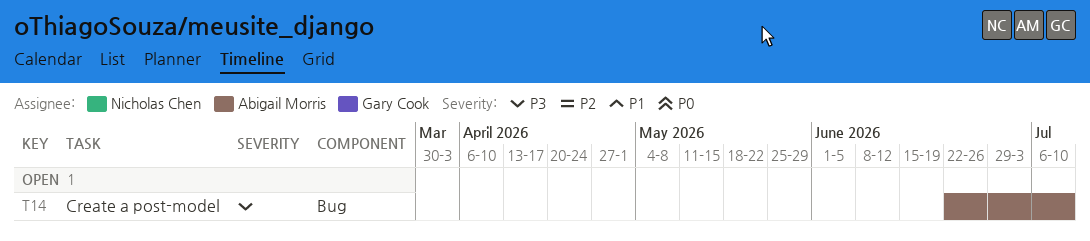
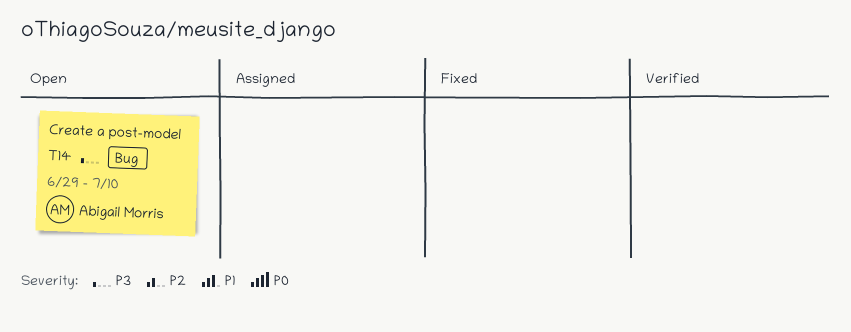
T14, start: Jun 22 -> Jun 29

